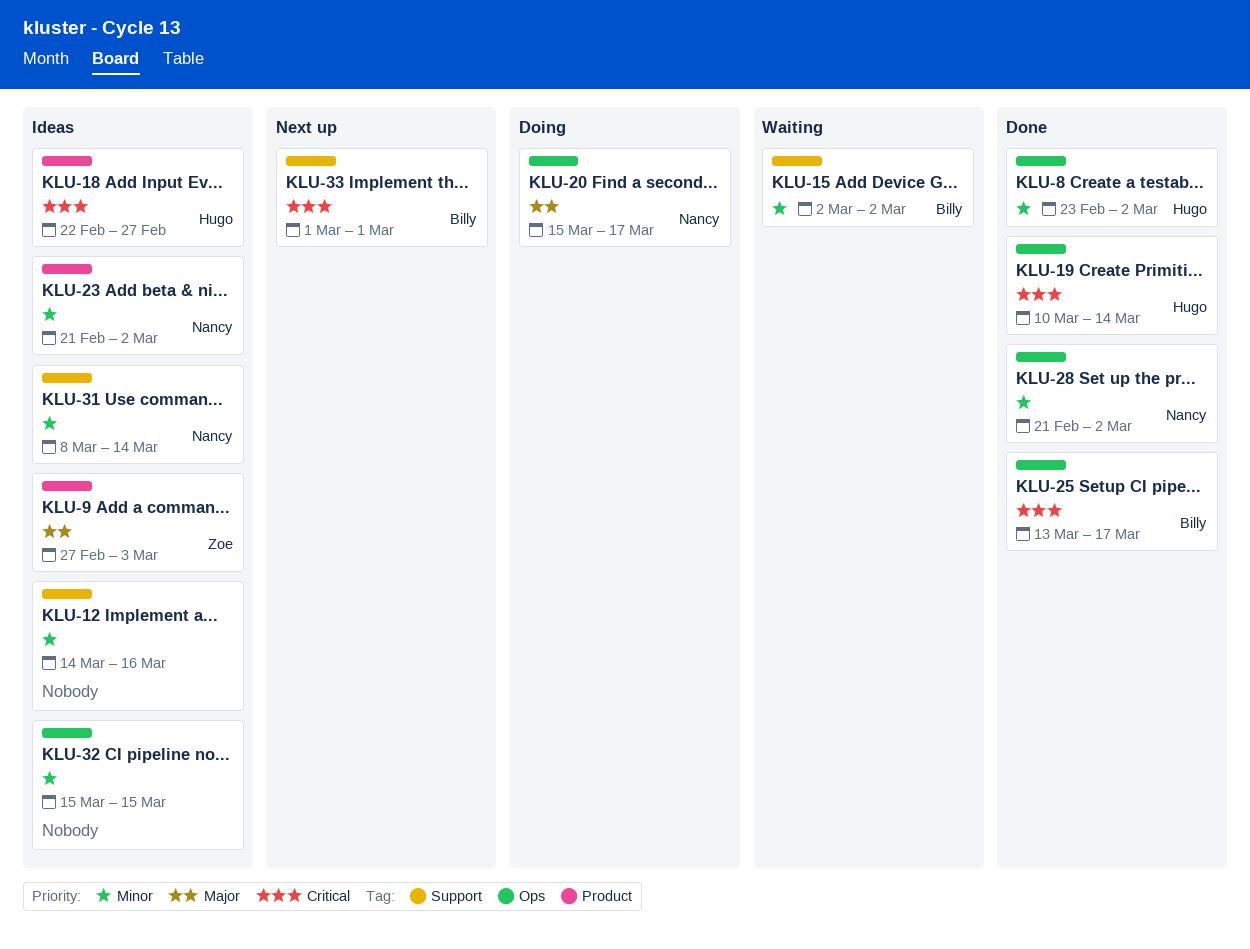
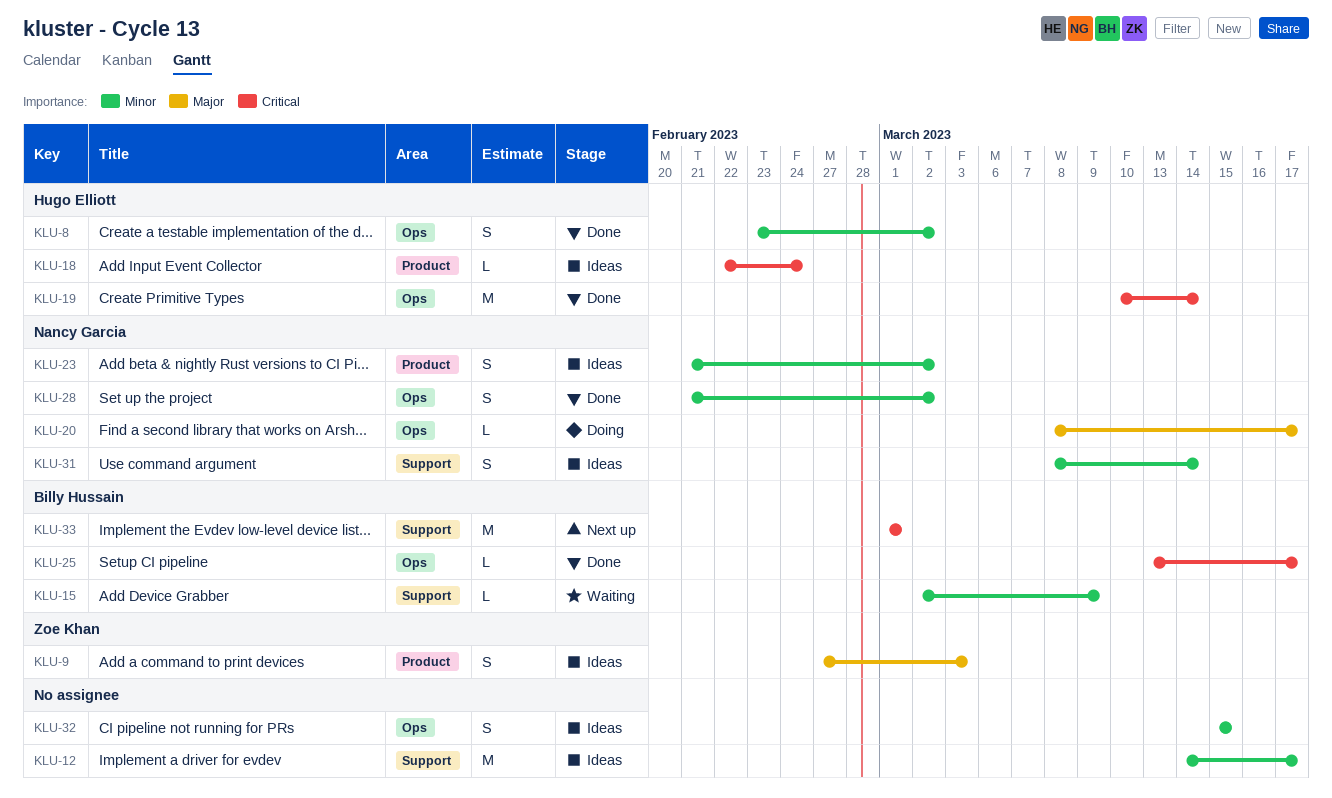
KLU-12, due: Mar 16 -> Mar 17
KLU-15, due: Mar 2 -> Mar 9
KLU-18, due: Feb 27 -> Feb 24
KLU-20, start: Mar 15 -> Mar 8

